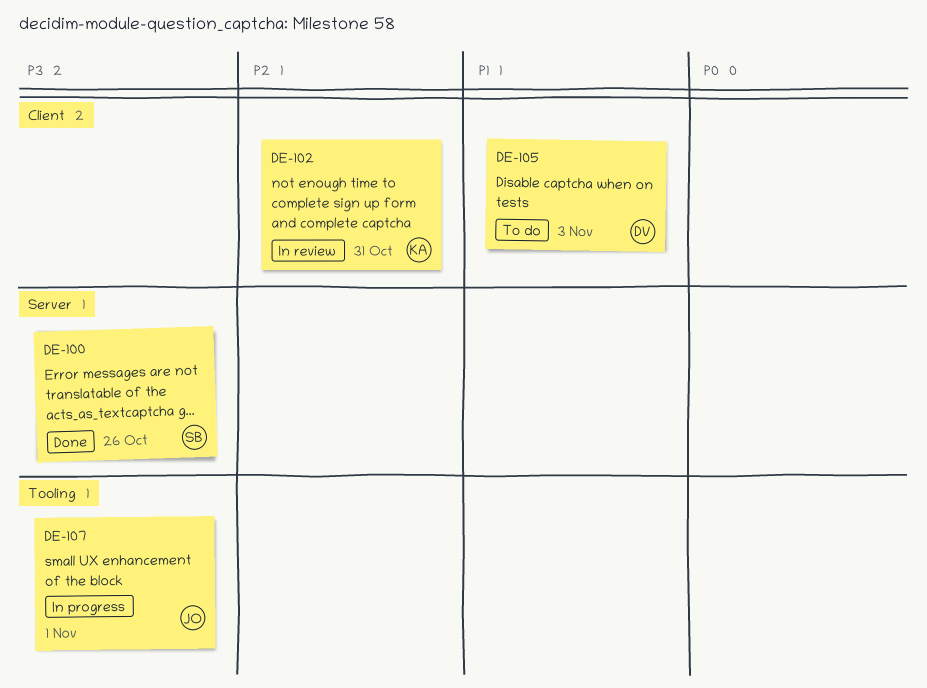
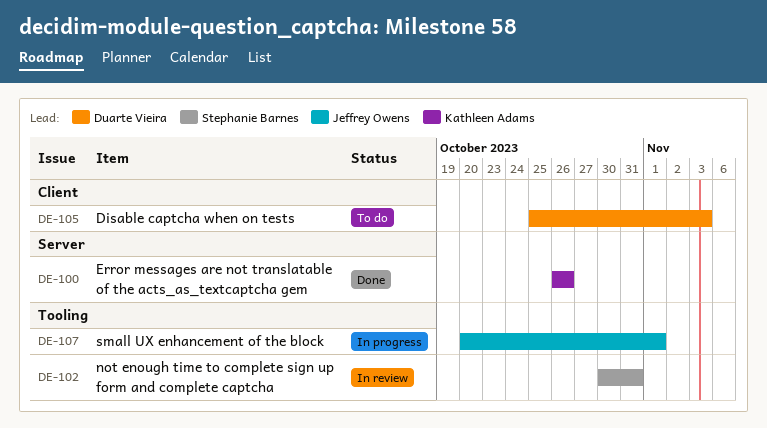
DE-100, owner: Stephanie Barnes -> Kathleen Adams
DE-102, owner: Kathleen Adams -> Stephanie Barnes
DE-102, label: Client -> Tooling

